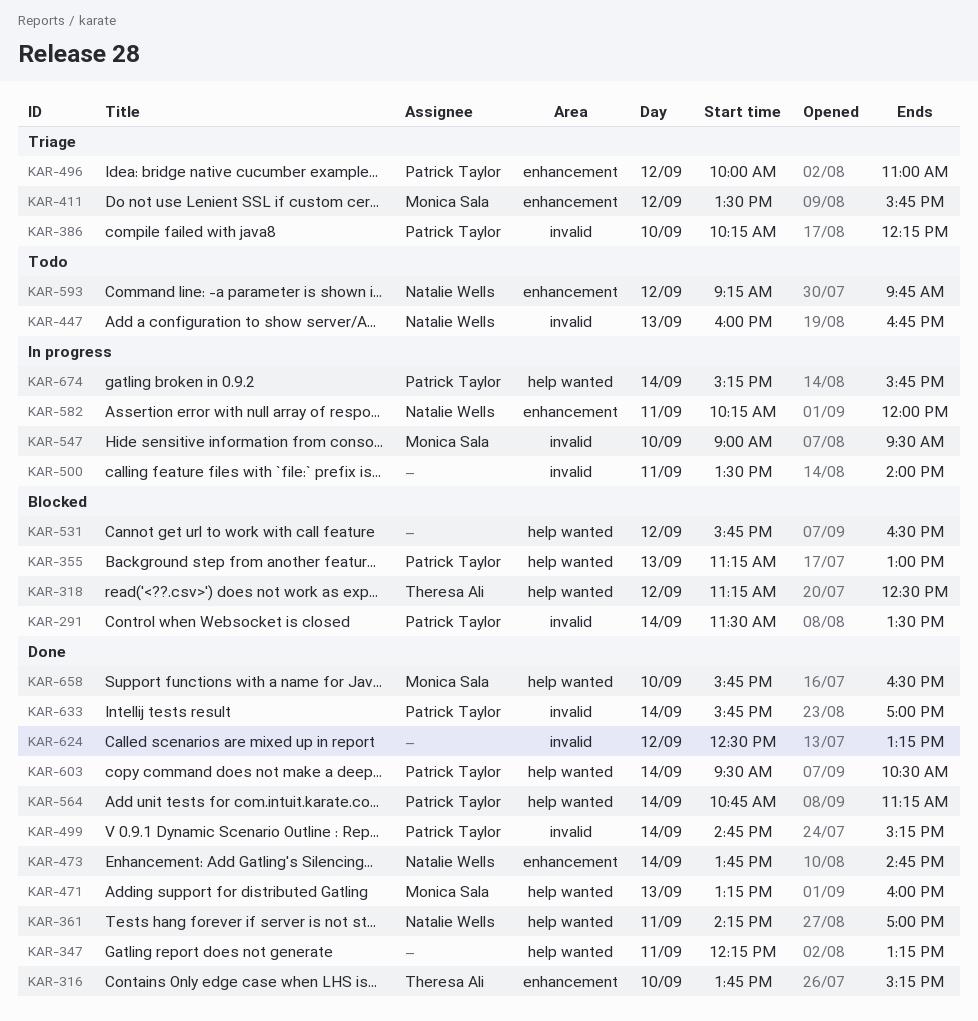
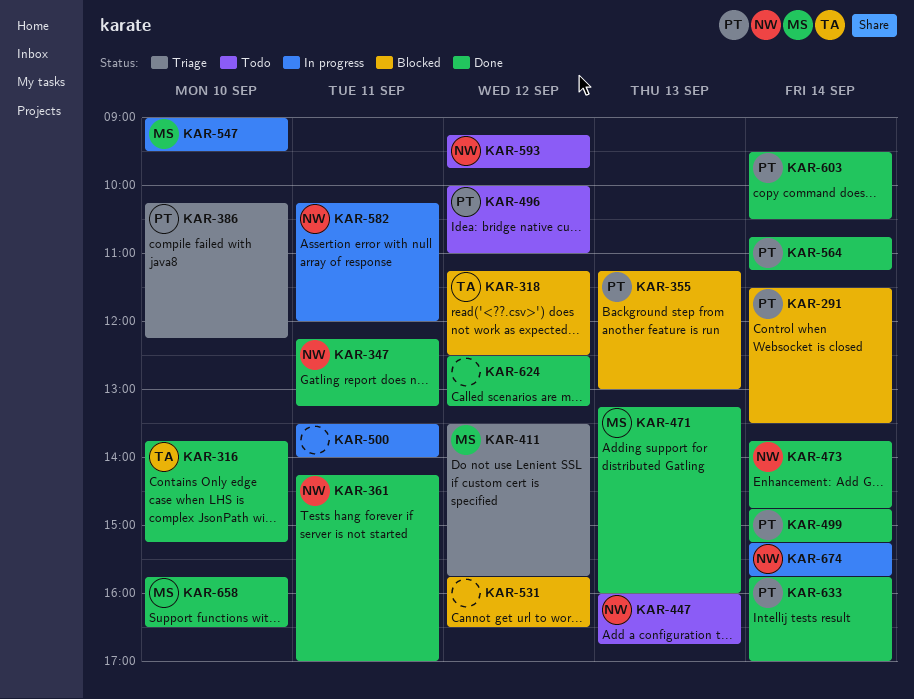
KAR-347, owner: none -> Natalie Wells
KAR-496, status: Triage -> Todo
KAR-674, owner: Patrick Taylor -> Natalie Wells

